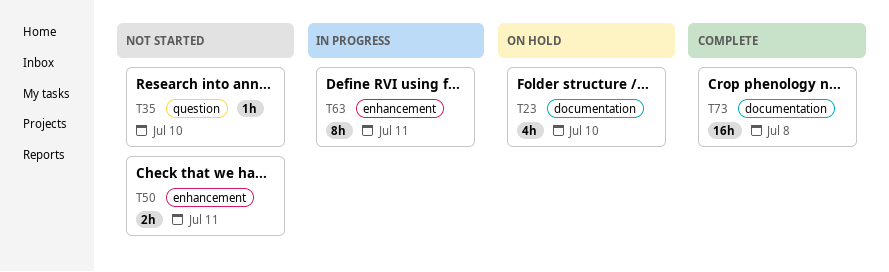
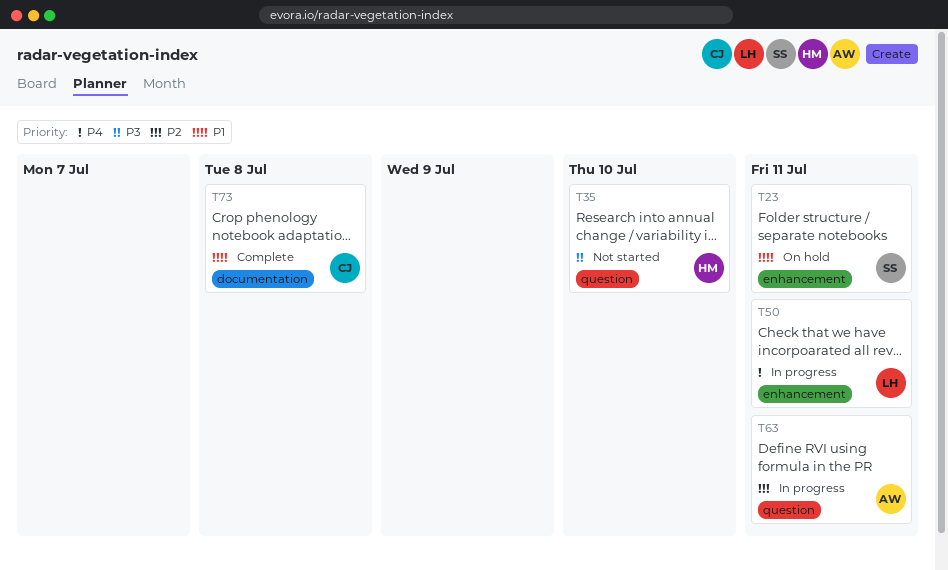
T23, label: documentation -> enhancement
T23, due: Jul 10 -> Jul 11
T50, status: Not started -> In progress
T63, label: enhancement -> question

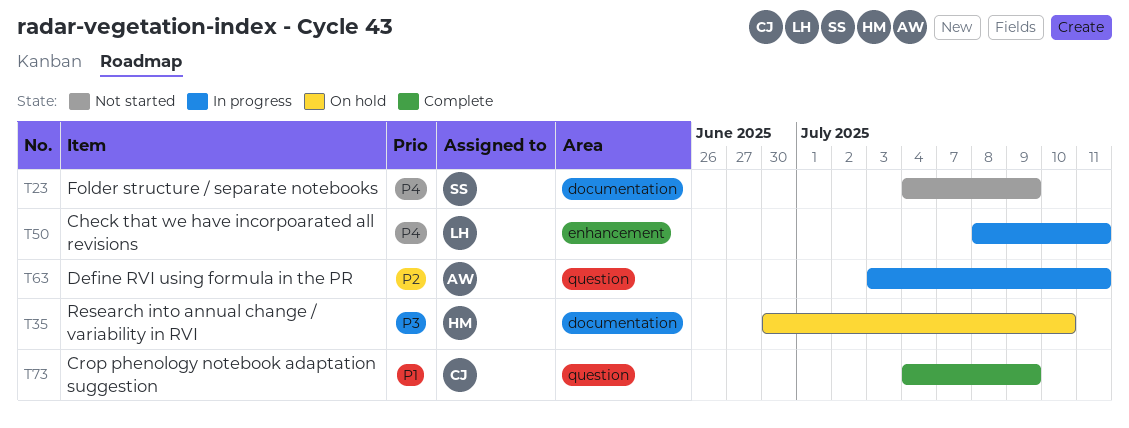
T23, status: On hold -> Not started
T23, priority: P1 -> P4
T23, label: enhancement -> documentation
T23, due: Jul 11 -> Jul 9
T35, status: Not started -> On hold
T35, label: question -> documentation
T73, label: documentation -> question
T73, due: Jul 8 -> Jul 9

